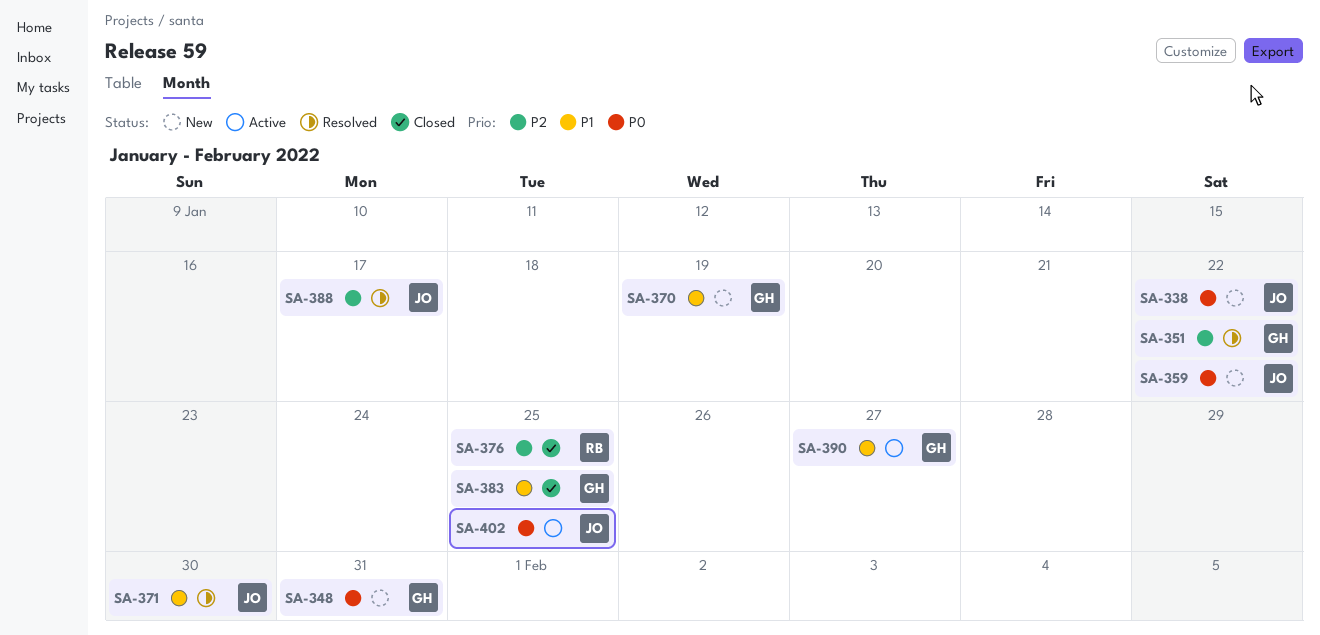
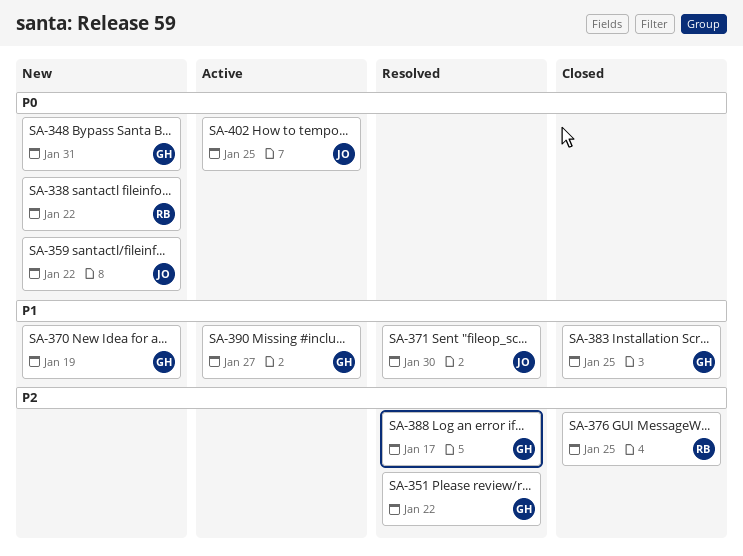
SA-338, owner: JO -> RB
SA-388, owner: JO -> GH

